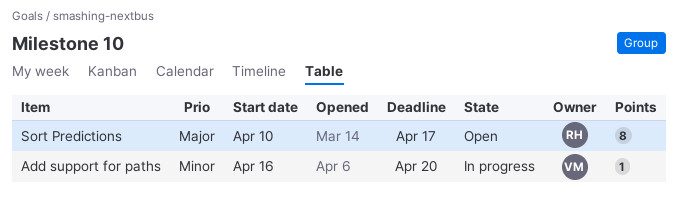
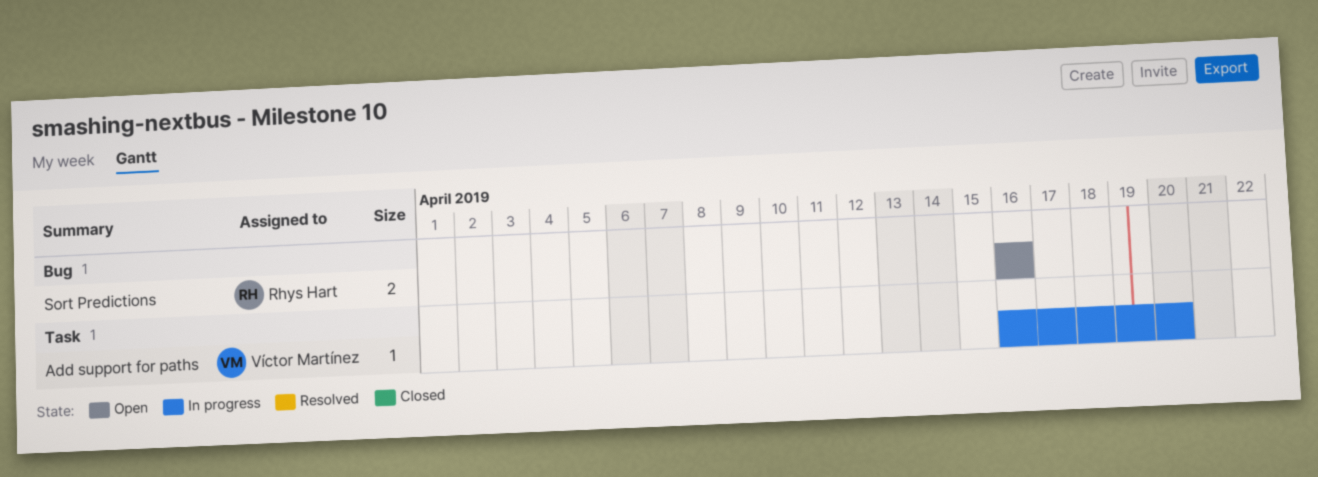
Sort Predictions, estimate: 8 -> 2
Sort Predictions, start: Apr 10 -> Apr 16
Sort Predictions, due: Apr 17 -> Apr 16

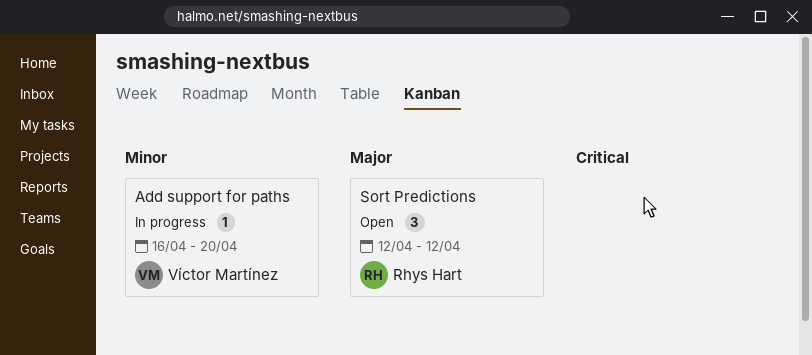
Sort Predictions, estimate: 2 -> 3
Sort Predictions, start: Apr 16 -> Apr 12
Sort Predictions, due: Apr 16 -> Apr 12

